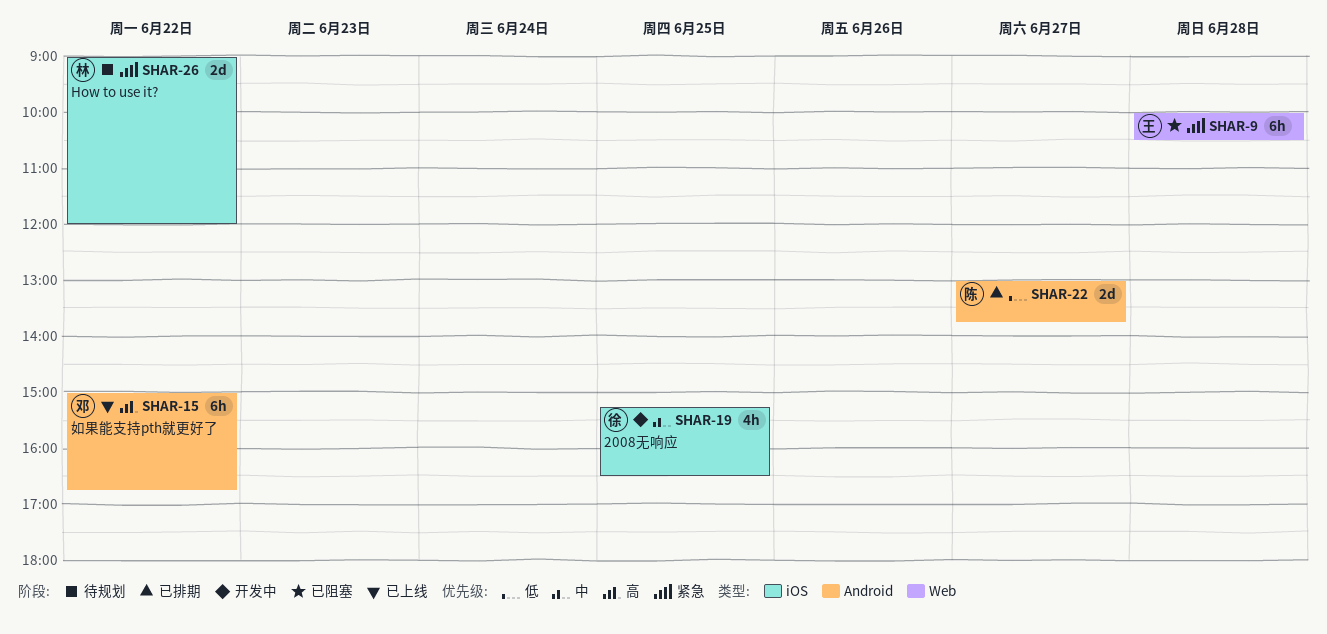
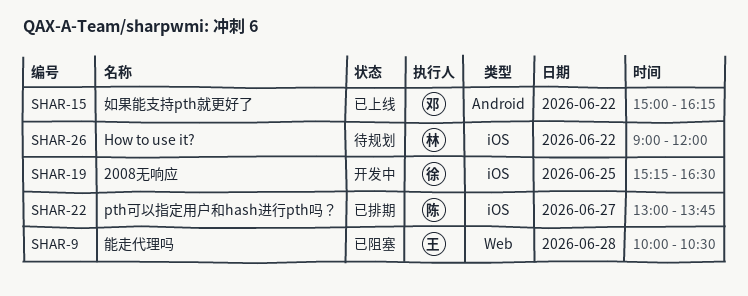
SHAR-15, ends: 16:45 -> 16:15
SHAR-22, label: Android -> iOS

